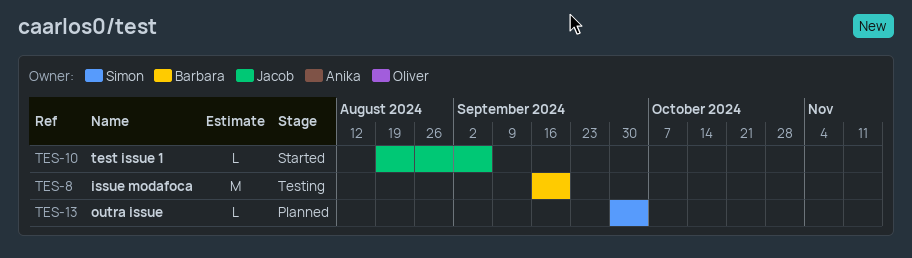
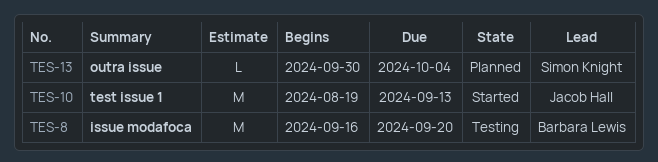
TES-10, estimate: L -> M
TES-10, due: Sep 6 -> Sep 13

